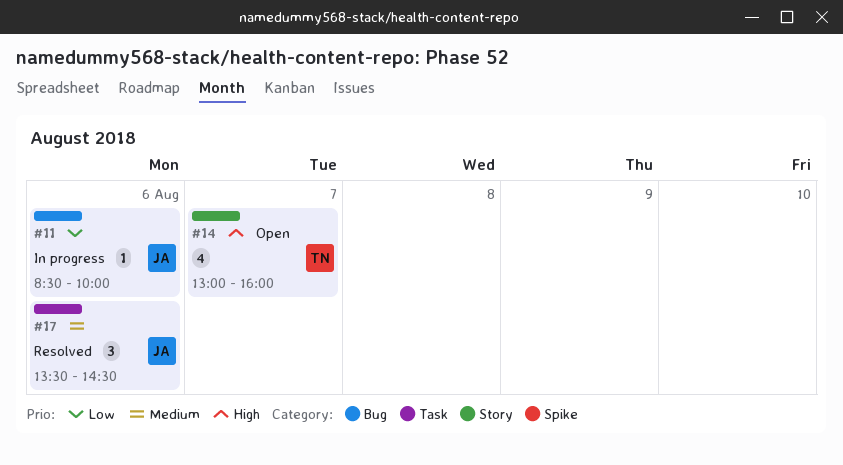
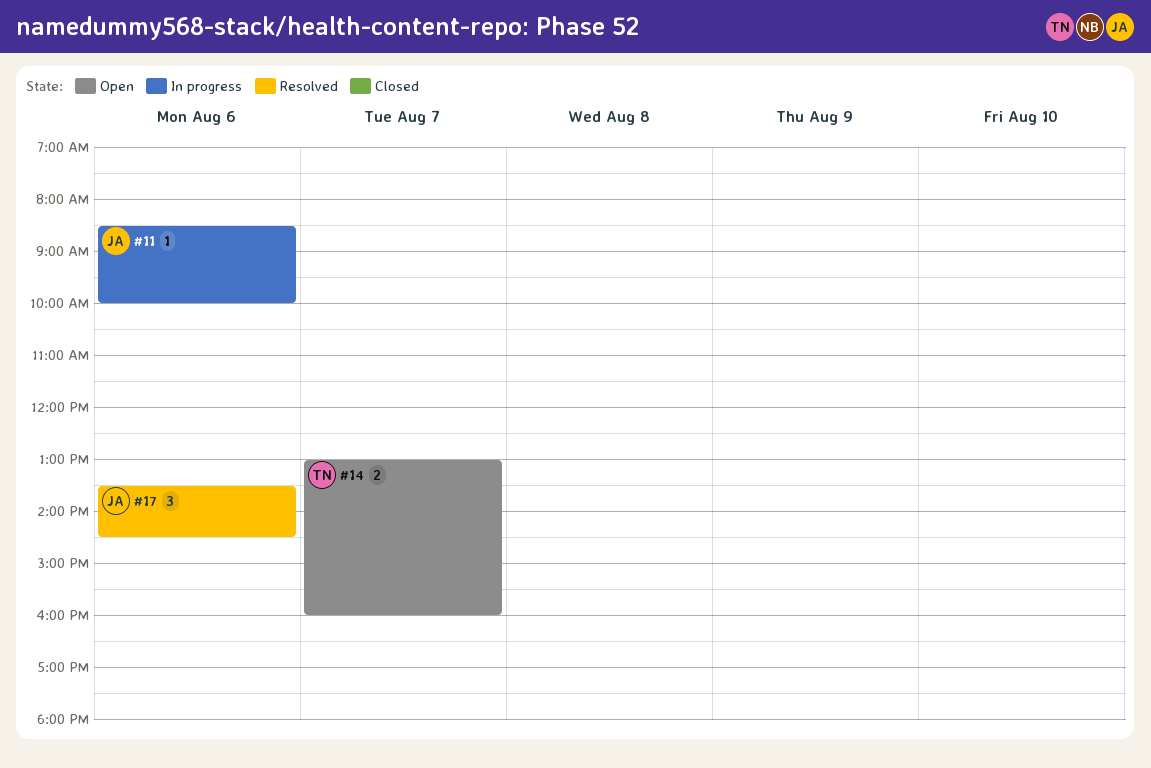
#14, estimate: 4 -> 2

